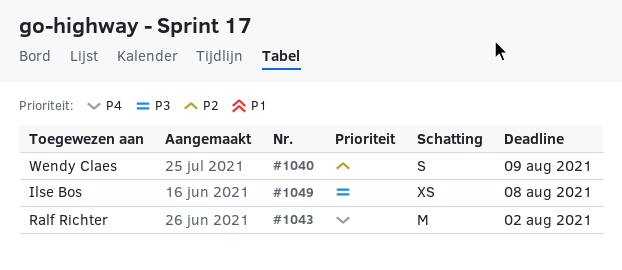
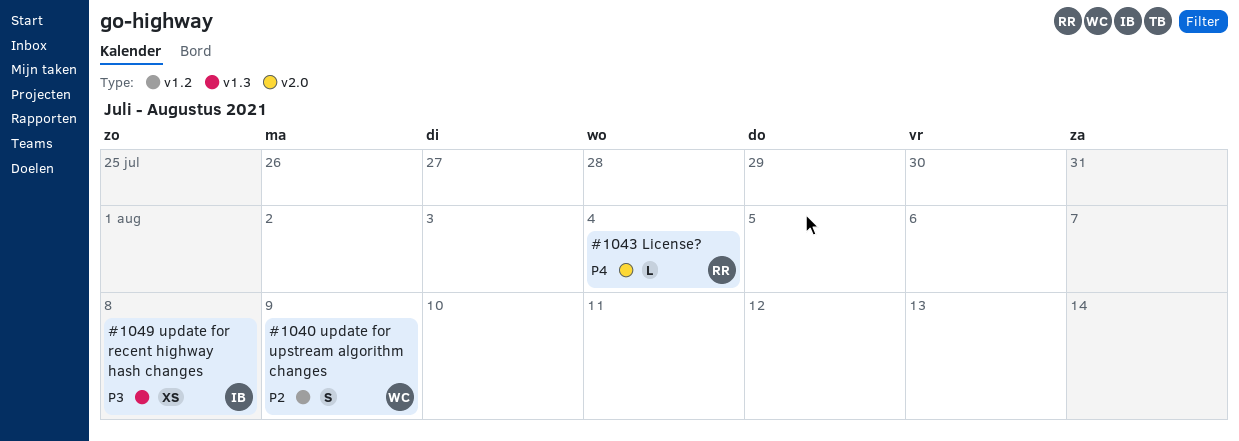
#1043, estimate: M -> L
#1043, due: Aug 2 -> Aug 4

